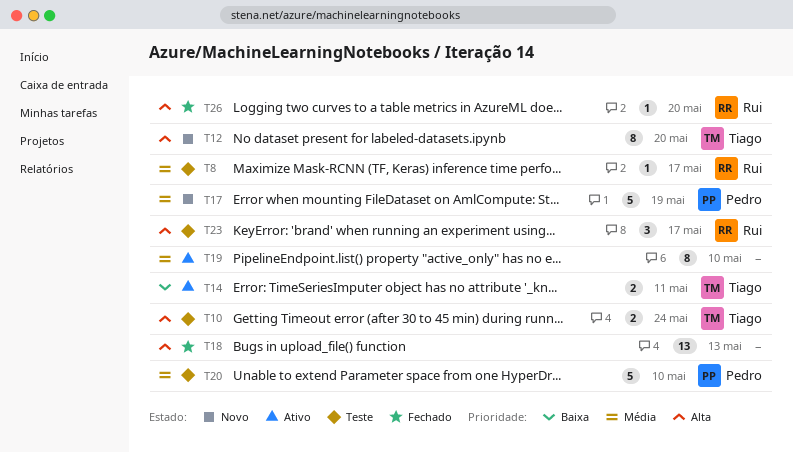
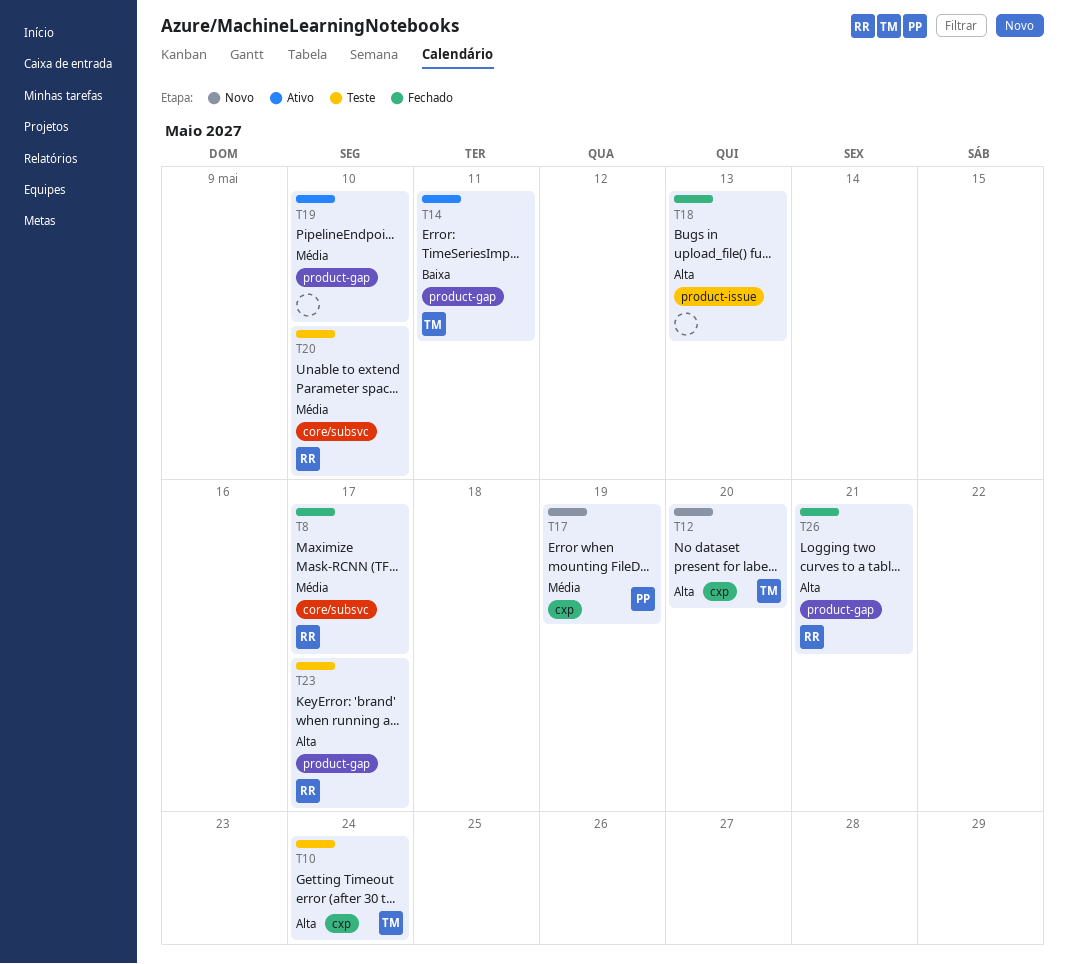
T8, status: Teste -> Fechado
T20, owner: Pedro -> Rui
T26, due: May 20 -> May 21

